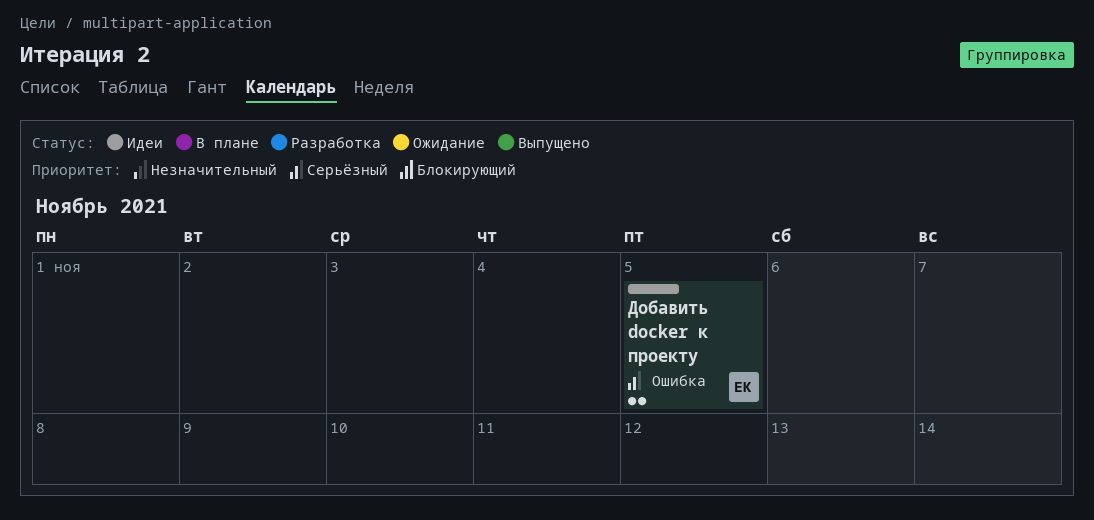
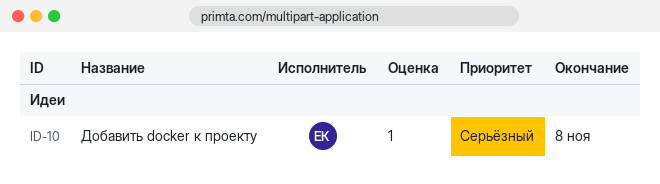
Добавить docker к проекту, estimate: 2 -> 1
Добавить docker к проекту, due: Nov 5 -> Nov 8

